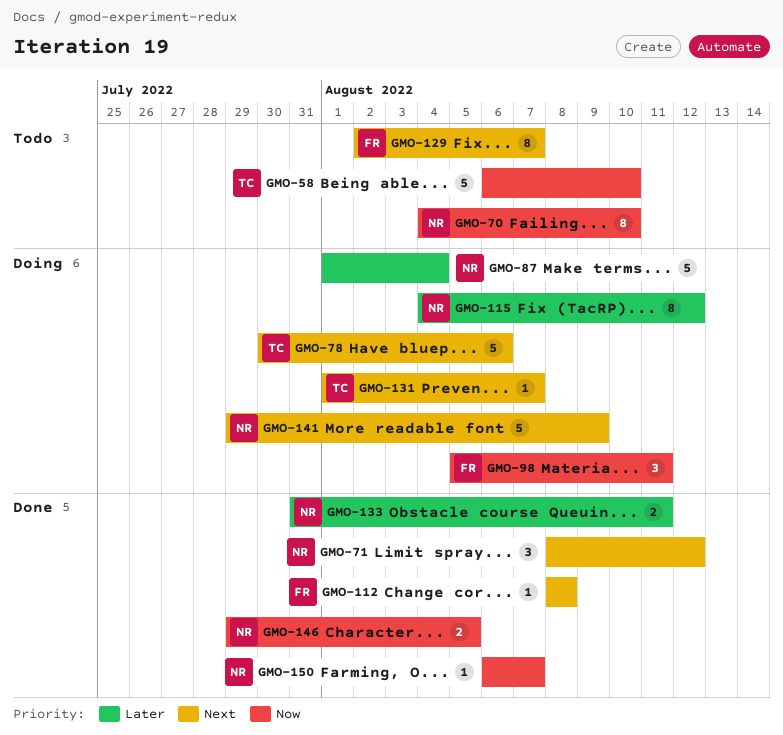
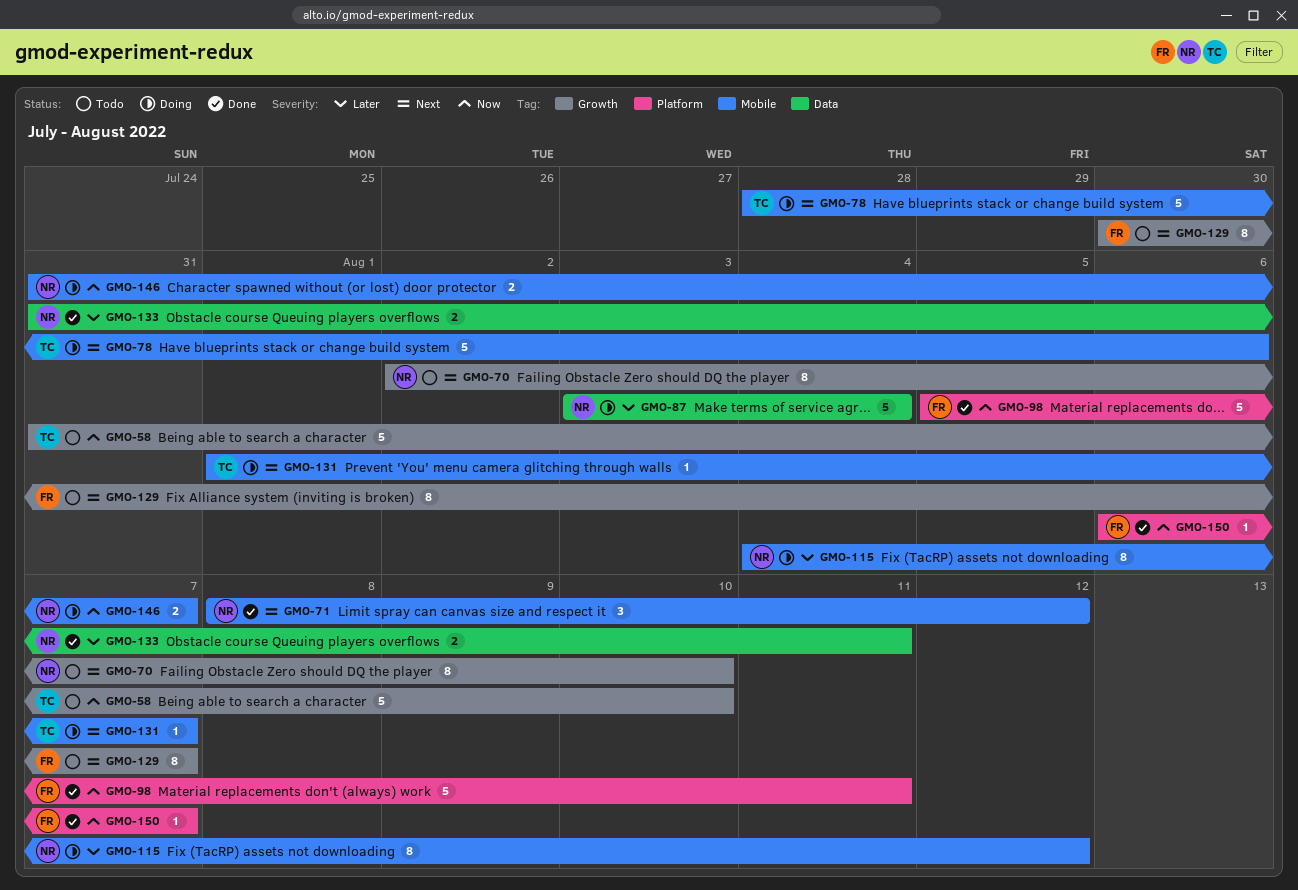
GMO-58, start: Aug 6 -> Jul 31
GMO-70, priority: Now -> Next
GMO-70, start: Aug 4 -> Aug 2
GMO-78, start: Jul 30 -> Jul 28
GMO-87, start: Aug 1 -> Aug 3
GMO-98, status: Doing -> Done
GMO-98, estimate: 3 -> 5
GMO-112: present -> none
GMO-129, start: Aug 2 -> Jul 30
GMO-141: present -> none
GMO-146, status: Done -> Doing
GMO-146, start: Jul 29 -> Jul 31
GMO-146, due: Aug 5 -> Aug 7
GMO-150, owner: NR -> FR

